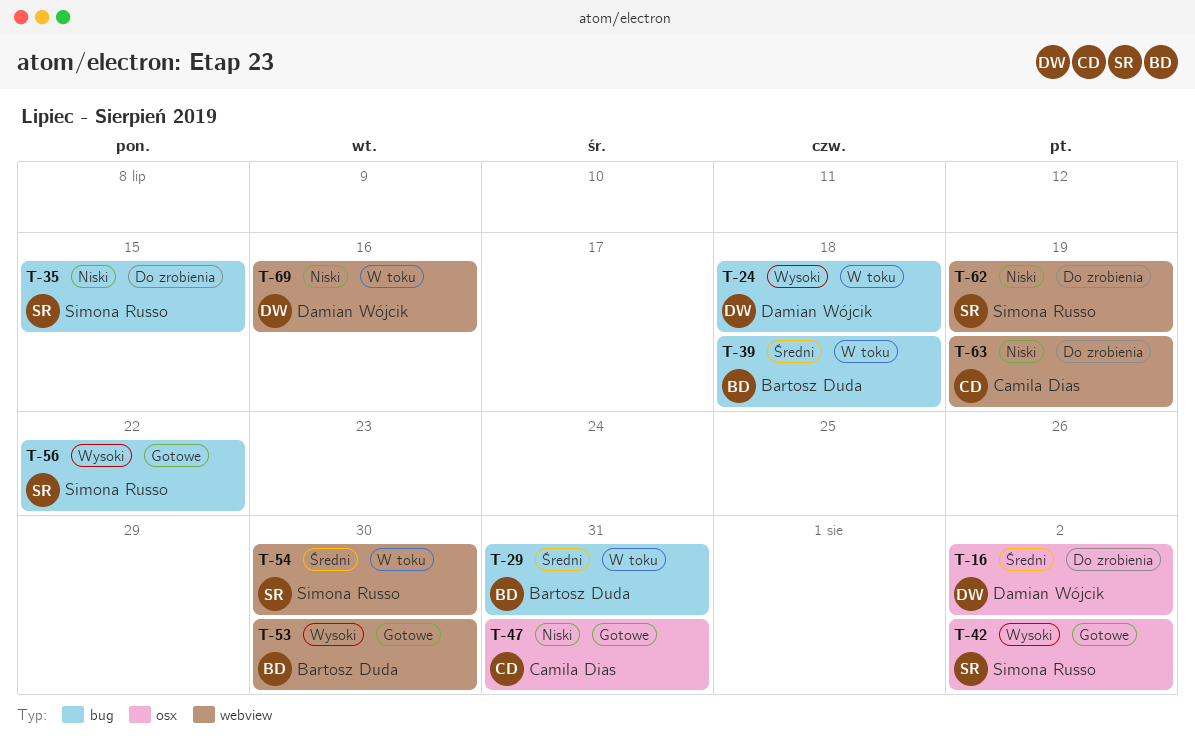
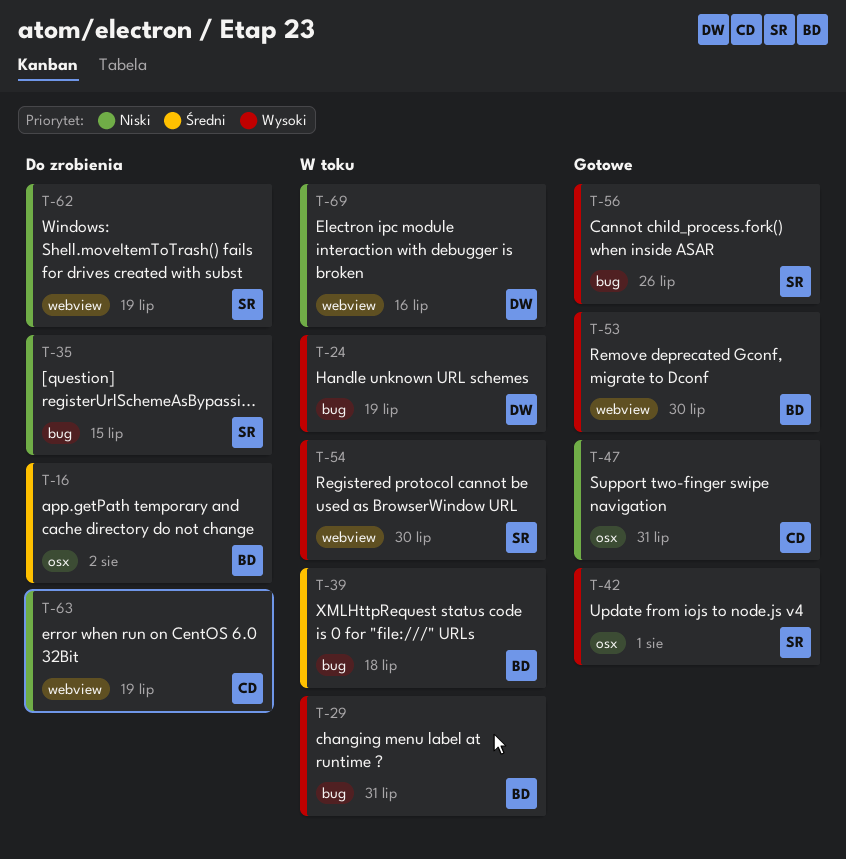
T-16, owner: Damian Wójcik -> Bartosz Duda
T-24, due: Jul 18 -> Jul 19
T-29, priority: Średni -> Wysoki
T-42, due: Aug 2 -> Aug 1
T-54, priority: Średni -> Wysoki
T-56, due: Jul 22 -> Jul 26

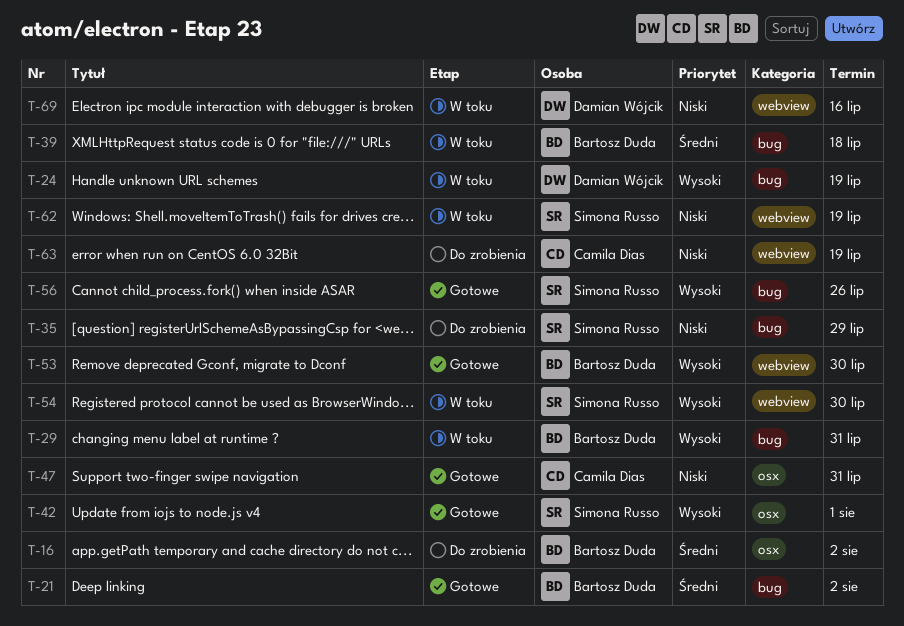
T-21: none -> present
T-35, due: Jul 15 -> Jul 29
T-62, status: Do zrobienia -> W toku

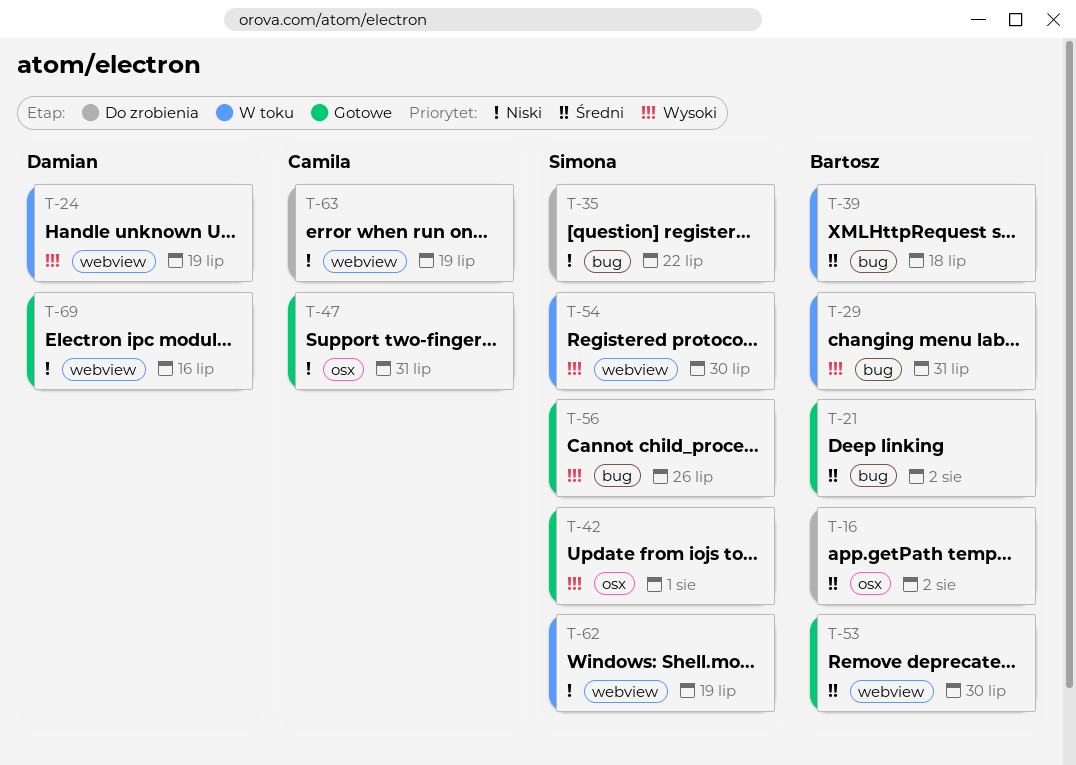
T-24, label: bug -> webview
T-35, due: Jul 29 -> Jul 22
T-53, priority: Wysoki -> Średni
T-69, status: W toku -> Gotowe

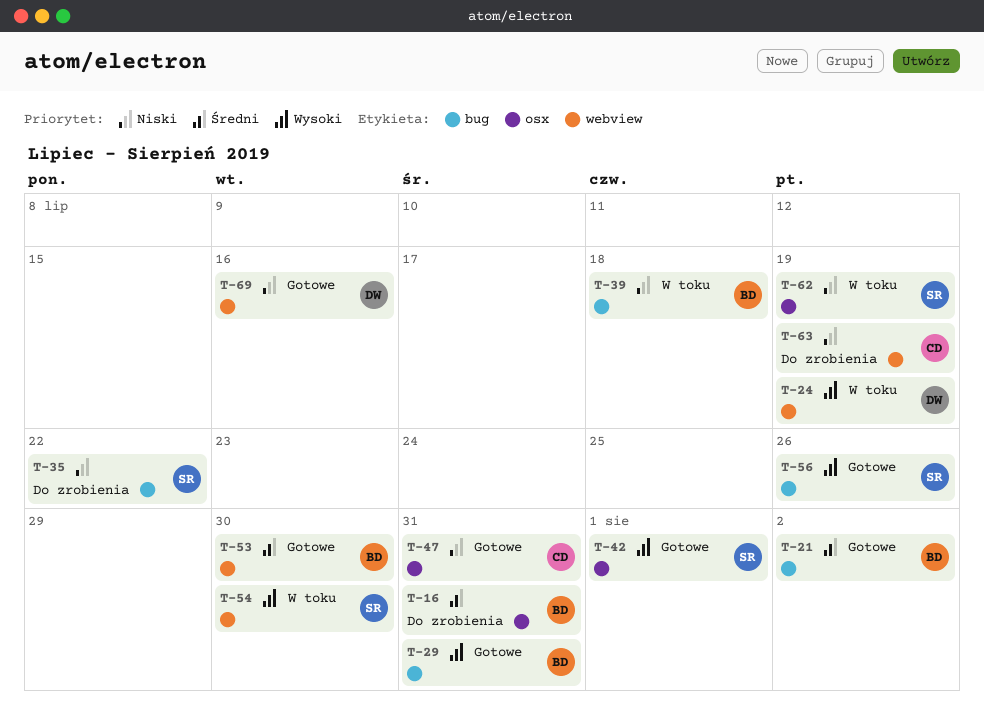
T-16, due: Aug 2 -> Jul 31
T-29, status: W toku -> Gotowe
T-39, priority: Średni -> Niski
T-62, label: webview -> osx

